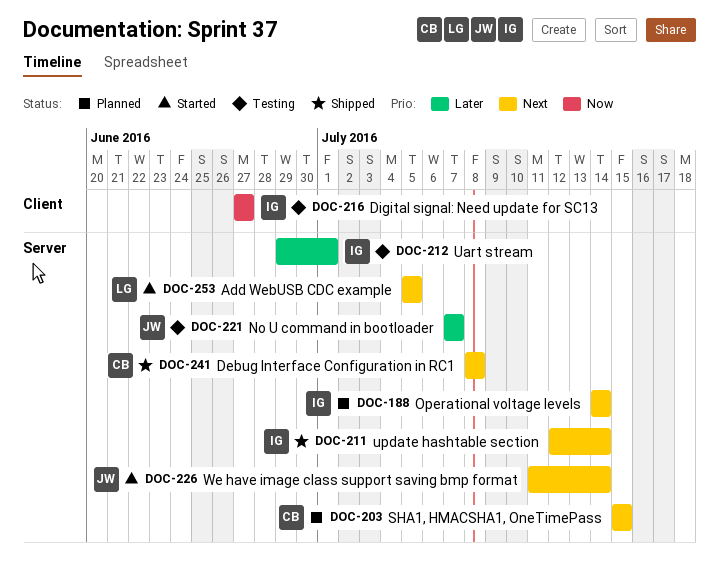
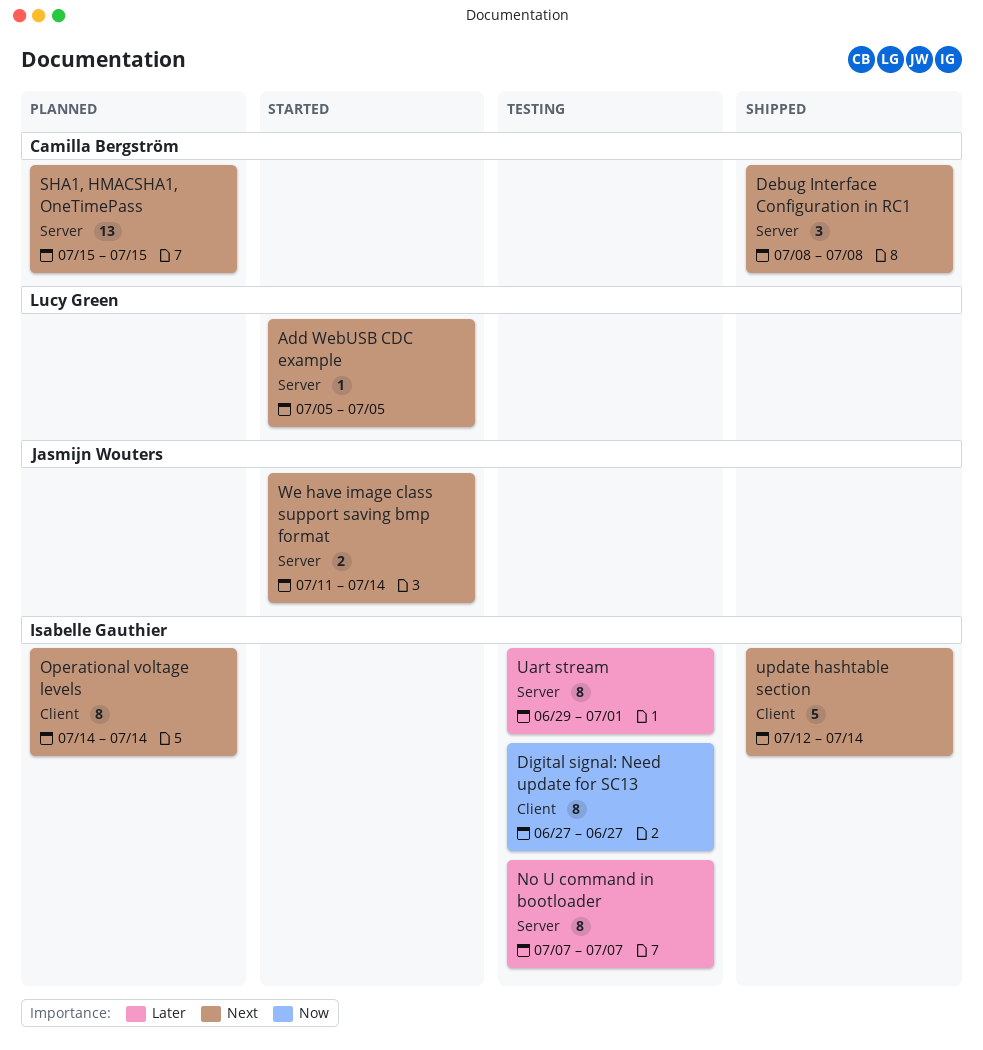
No U command in bootloader, owner: Jasmijn Wouters -> Isabelle Gauthier
Operational voltage levels, label: Server -> Client
update hashtable section, label: Server -> Client

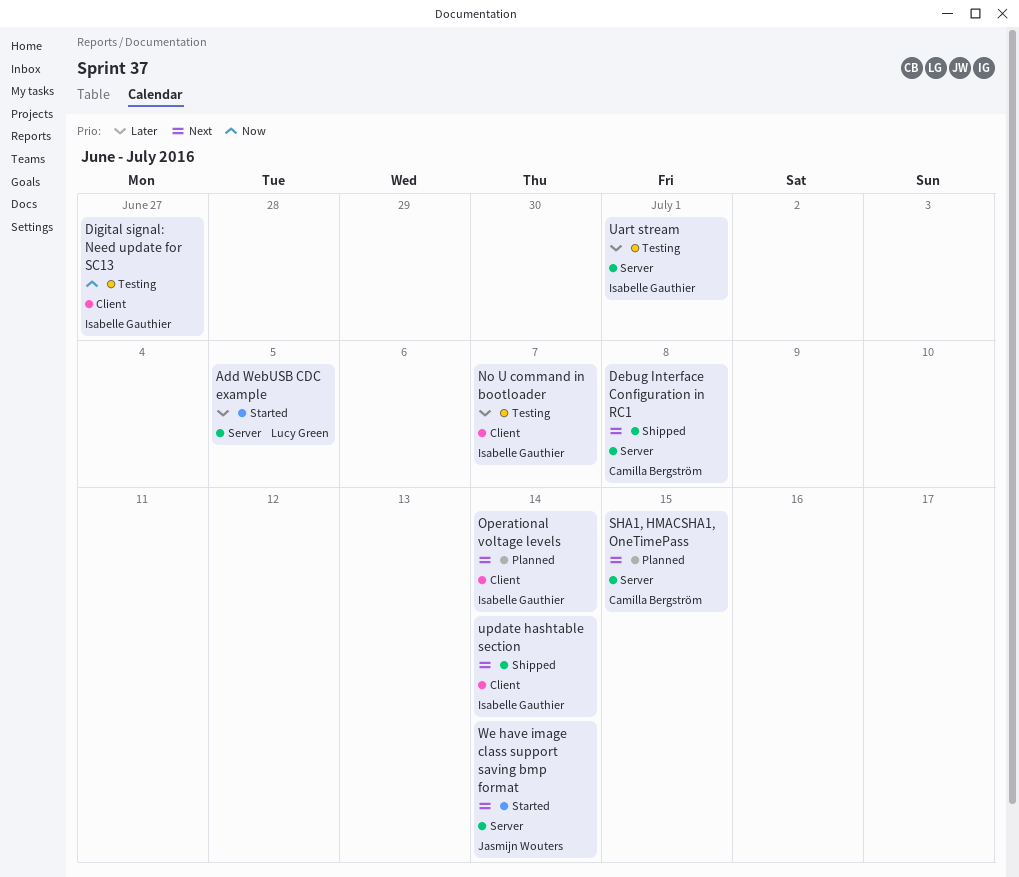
Add WebUSB CDC example, priority: Next -> Later
No U command in bootloader, label: Server -> Client

